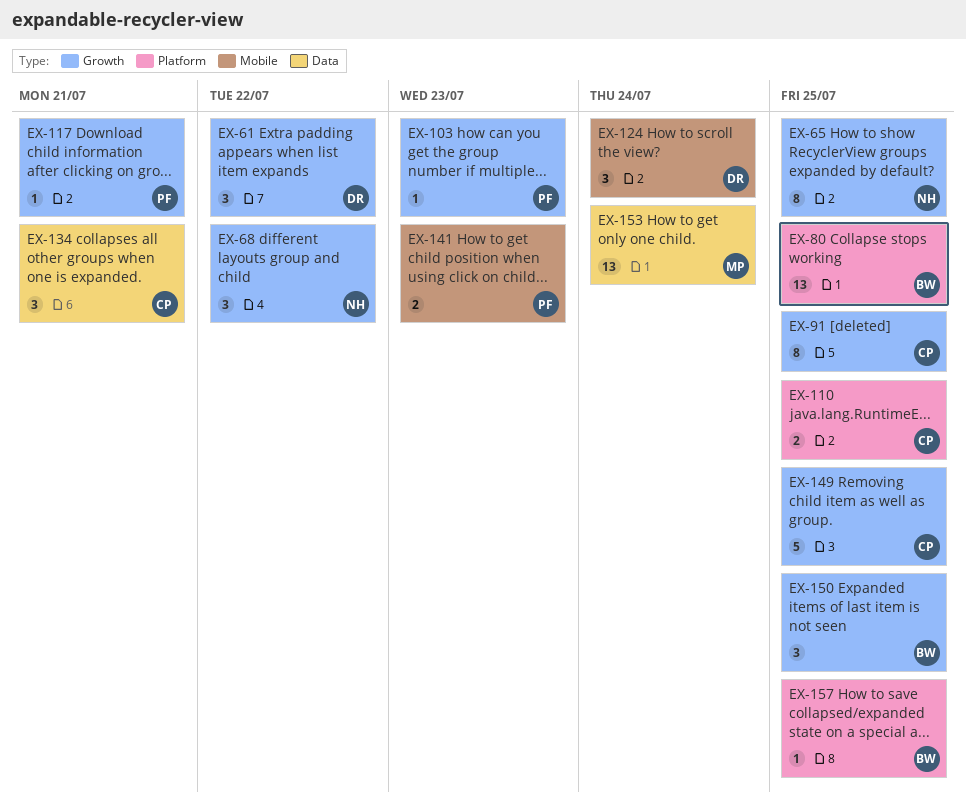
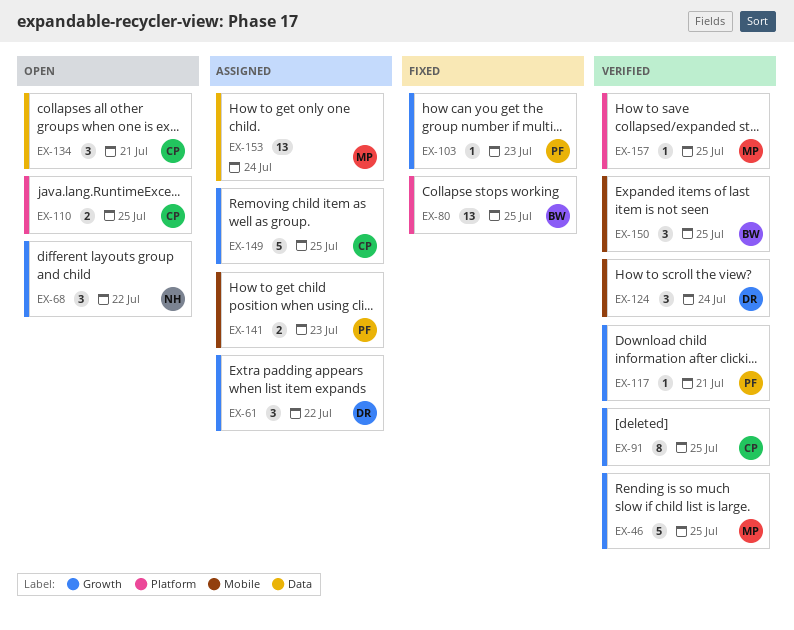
EX-46: none -> present
EX-65: present -> none
EX-150, label: Growth -> Mobile
EX-157, owner: BW -> MP

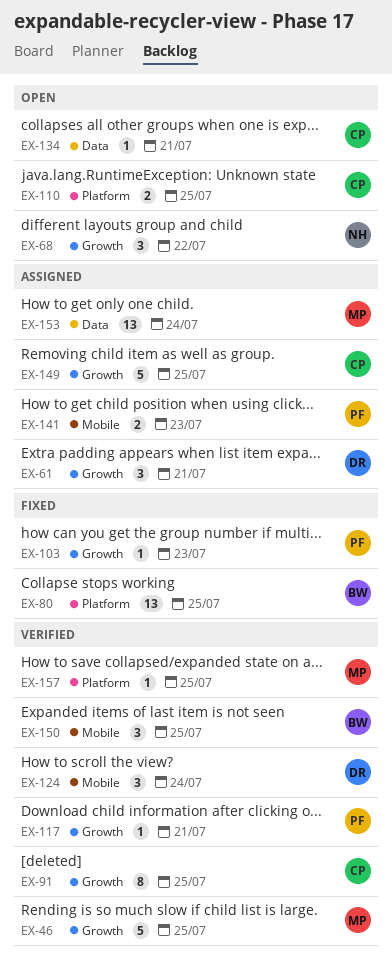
EX-61, due: Jul 22 -> Jul 21
EX-134, estimate: 3 -> 1

